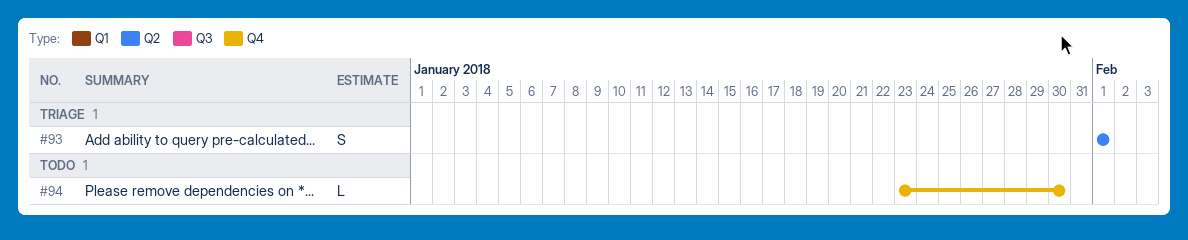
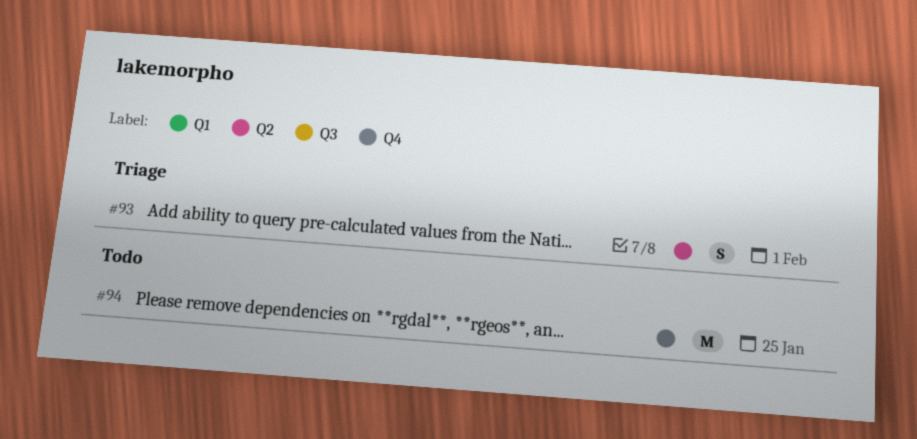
#94, estimate: L -> M
#94, due: Jan 30 -> Jan 25

